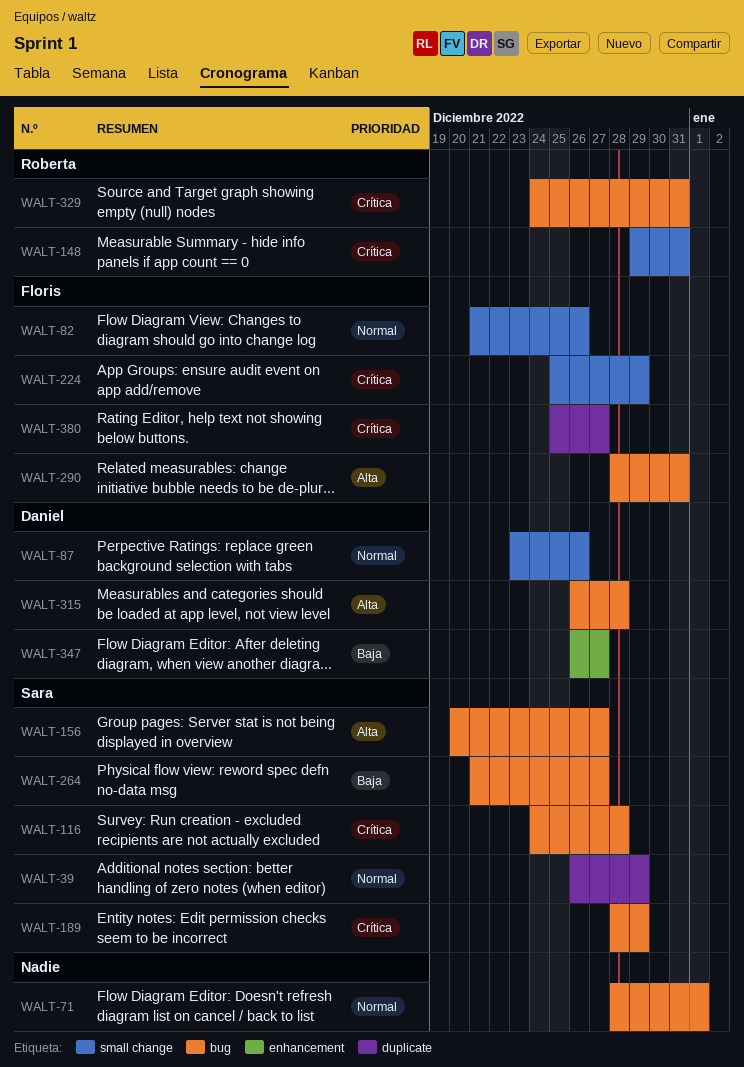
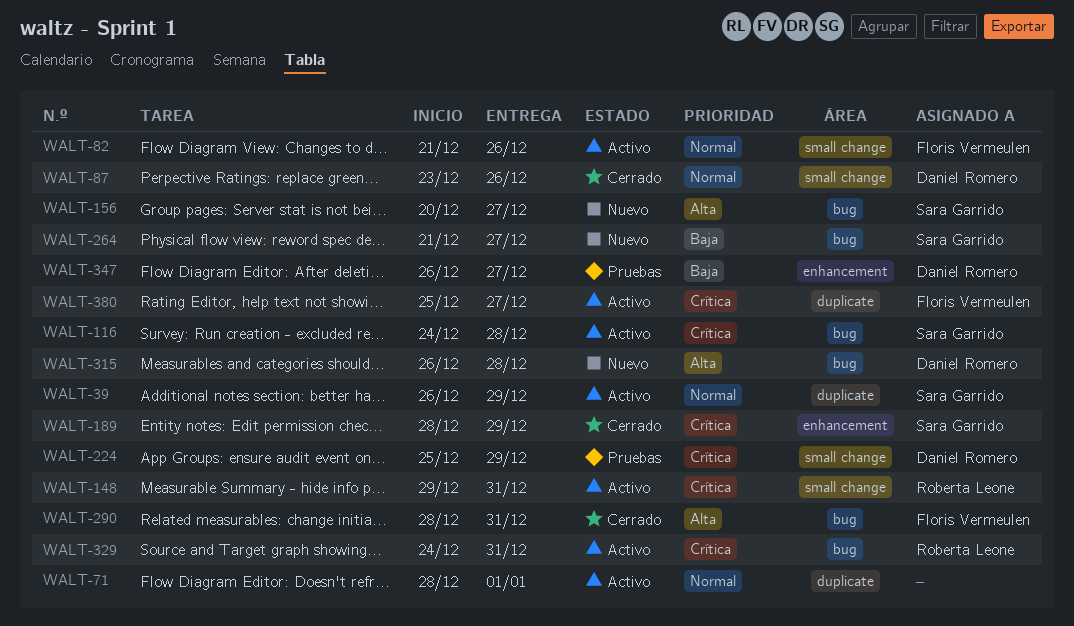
WALT-71, label: bug -> duplicate
WALT-189, label: bug -> enhancement
WALT-224, owner: Floris Vermeulen -> Daniel Romero

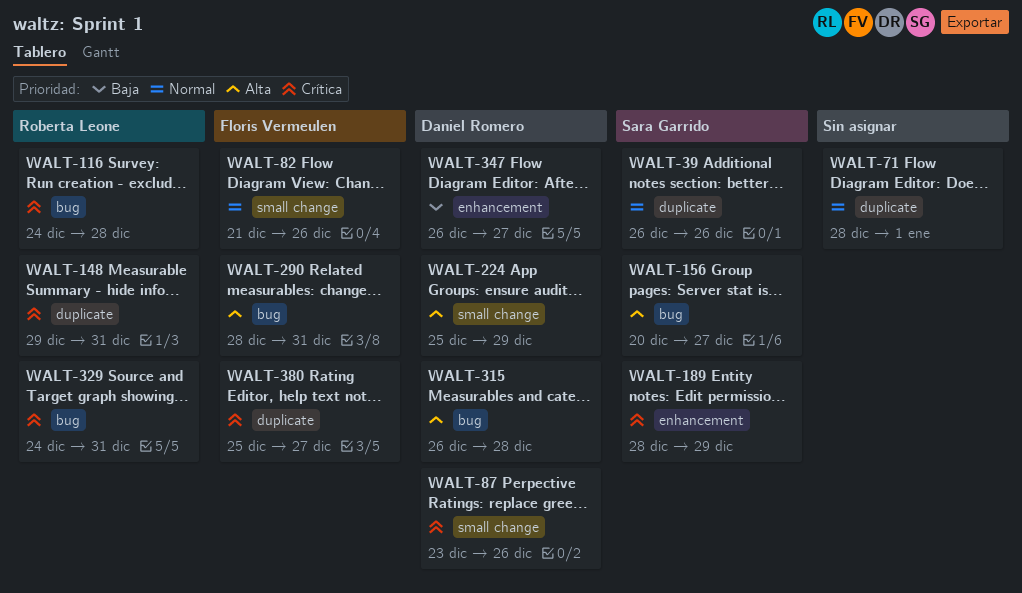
WALT-39, due: Dec 29 -> Dec 26
WALT-87, priority: Normal -> Crítica
WALT-116, owner: Sara Garrido -> Roberta Leone
WALT-148, label: small change -> duplicate
WALT-224, priority: Crítica -> Alta
WALT-264: present -> none

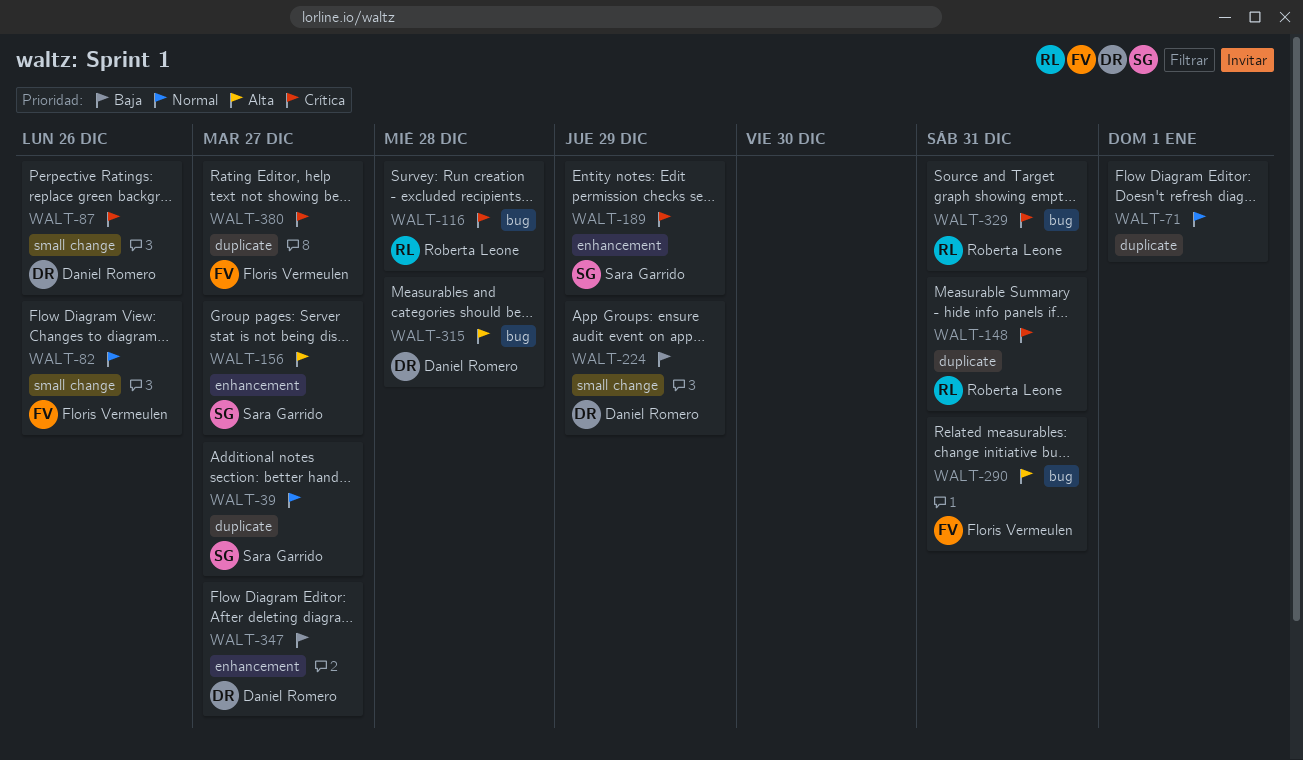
WALT-39, due: Dec 26 -> Dec 27
WALT-156, label: bug -> enhancement
WALT-224, priority: Alta -> Baja

